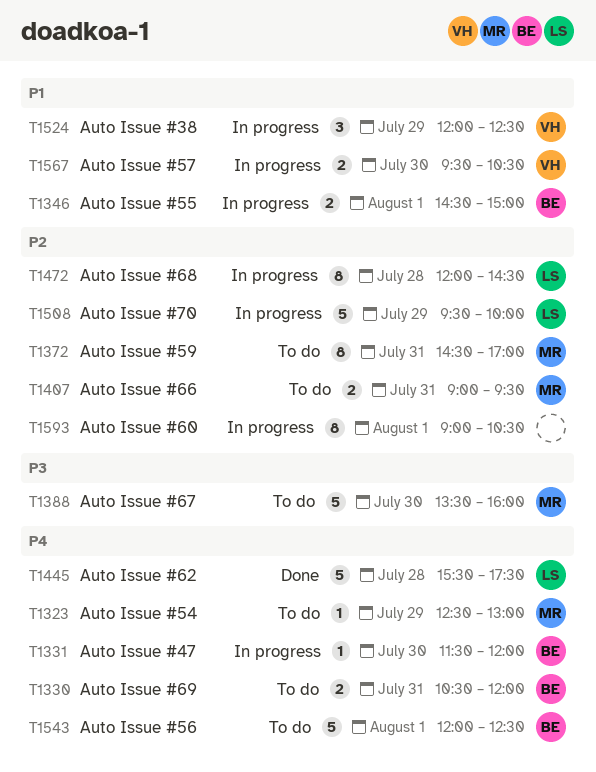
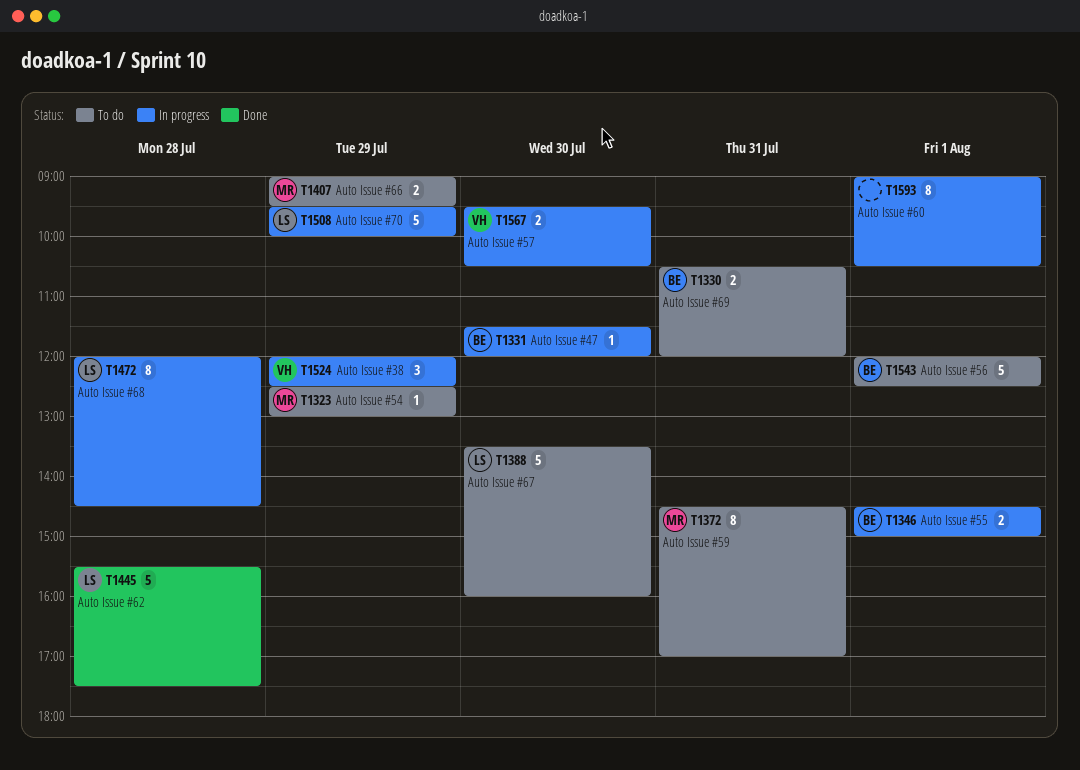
T1388, owner: MR -> LS
T1407, day: Jul 31 -> Jul 29

